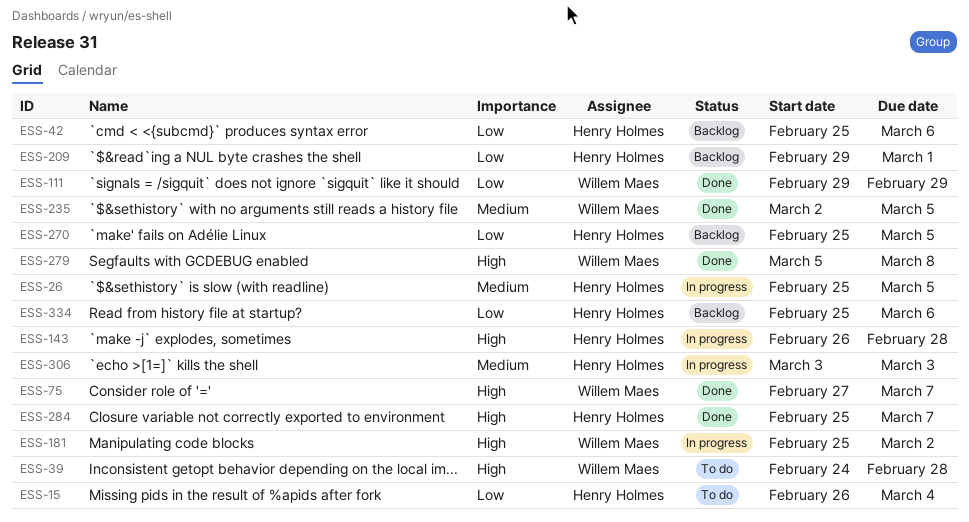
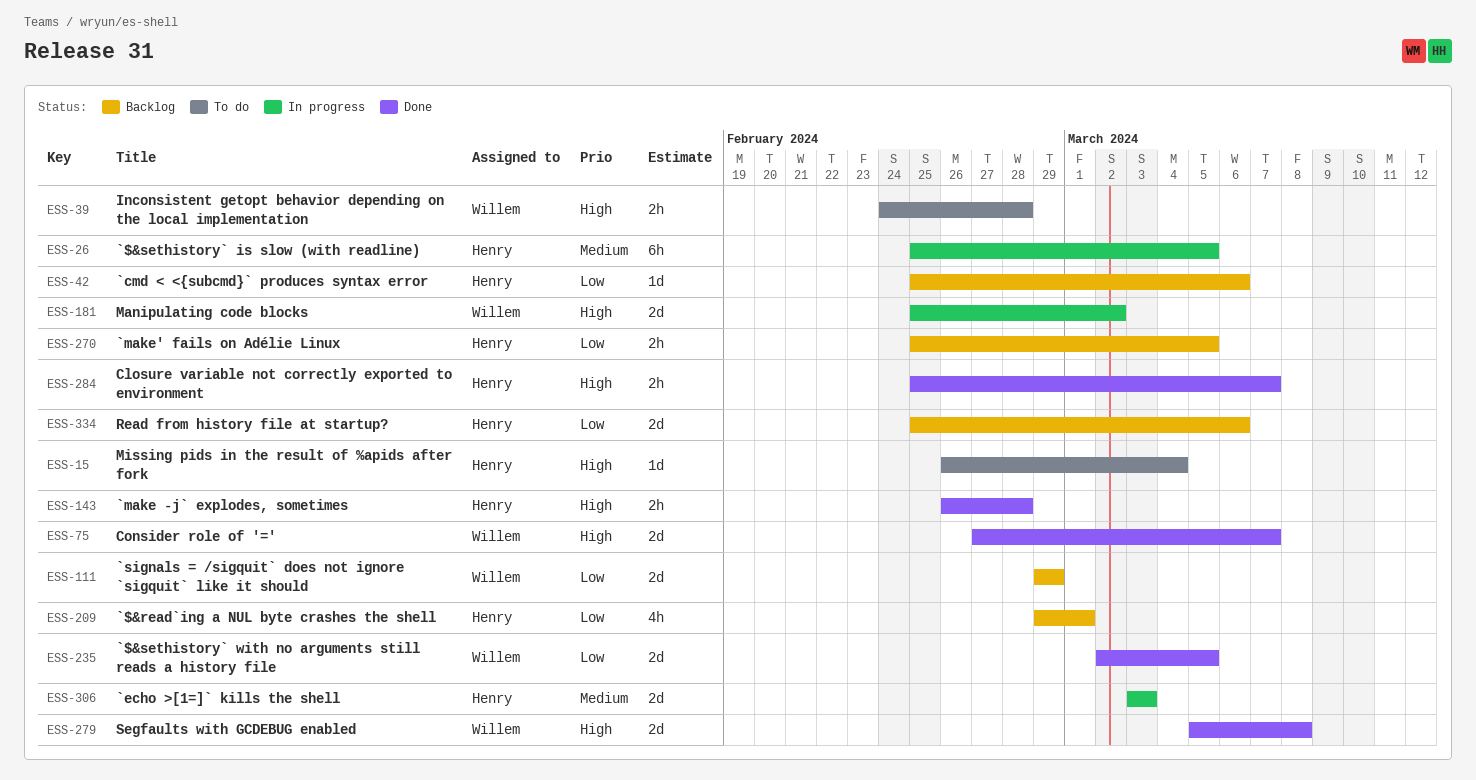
ESS-15, priority: Low -> High
ESS-111, status: Done -> Backlog
ESS-143, status: In progress -> Done
ESS-235, priority: Medium -> Low

